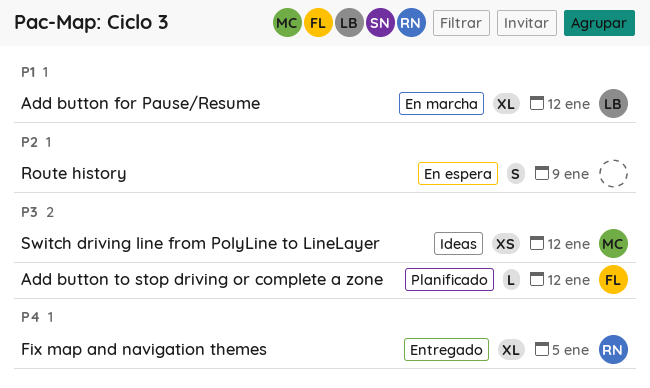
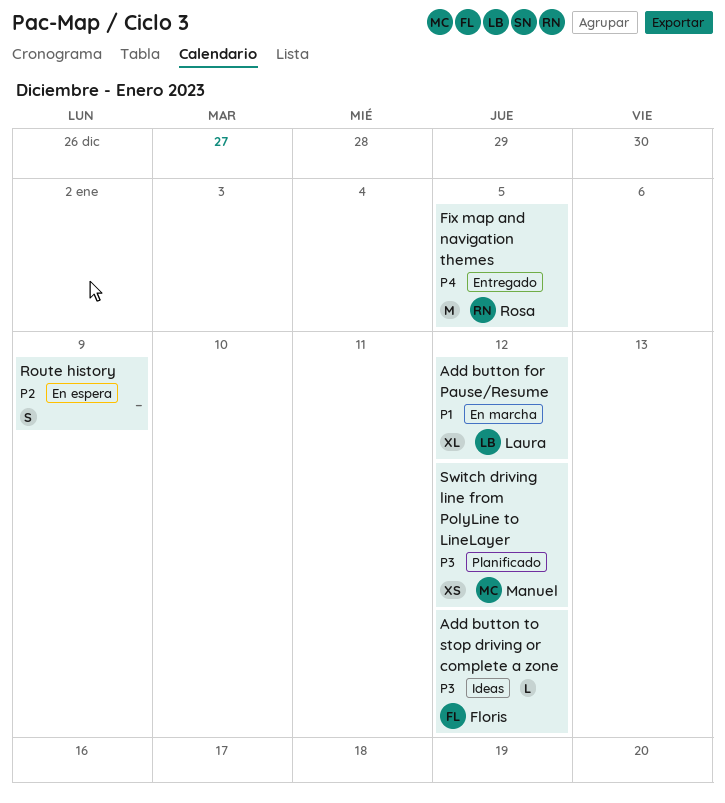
Add button to stop driving or complete a zone, status: Planificado -> Ideas
Fix map and navigation themes, estimate: XL -> M
Switch driving line from PolyLine to LineLayer, status: Ideas -> Planificado

